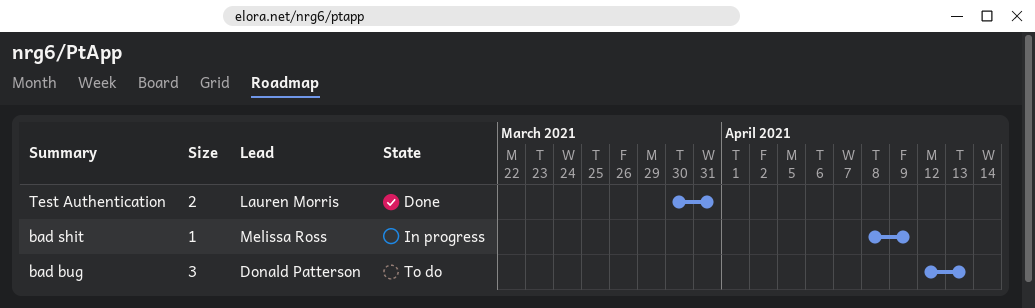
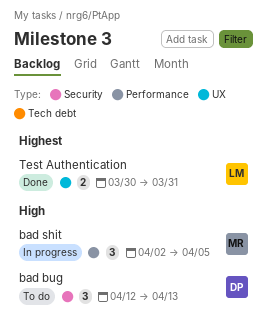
bad shit, estimate: 1 -> 3
bad shit, start: Apr 8 -> Apr 2
bad shit, due: Apr 9 -> Apr 5

